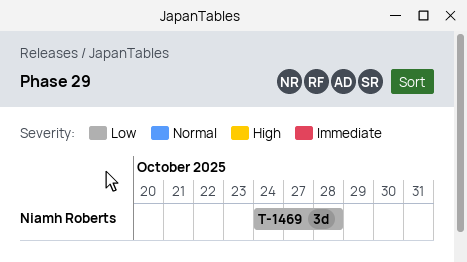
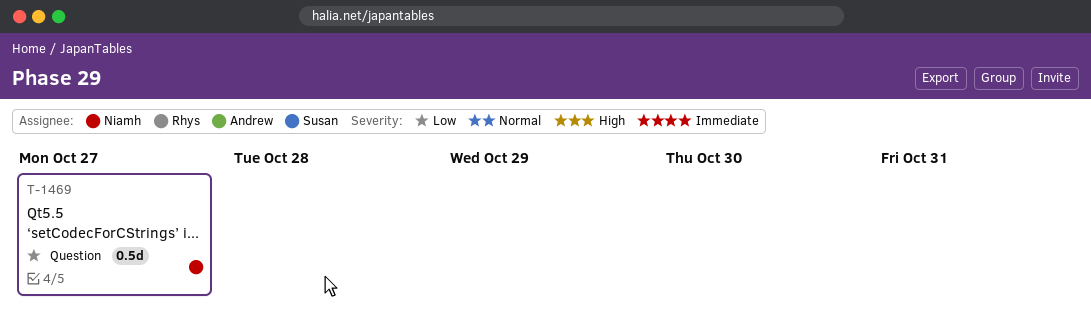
T-1469, estimate: 3d -> 0.5d
T-1469, due: Oct 28 -> Oct 27

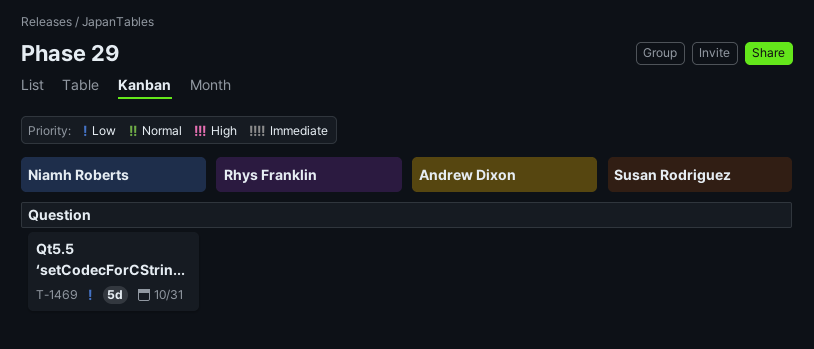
T-1469, estimate: 0.5d -> 5d
T-1469, due: Oct 27 -> Oct 31

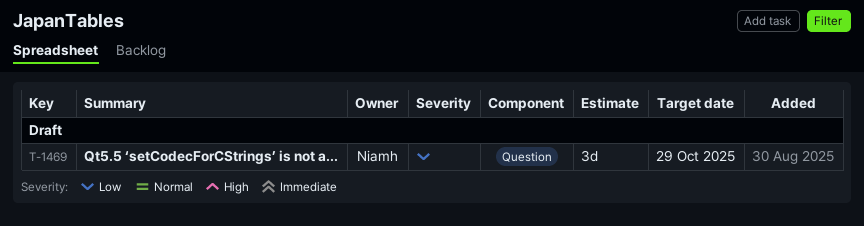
T-1469, estimate: 5d -> 3d
T-1469, due: Oct 31 -> Oct 29

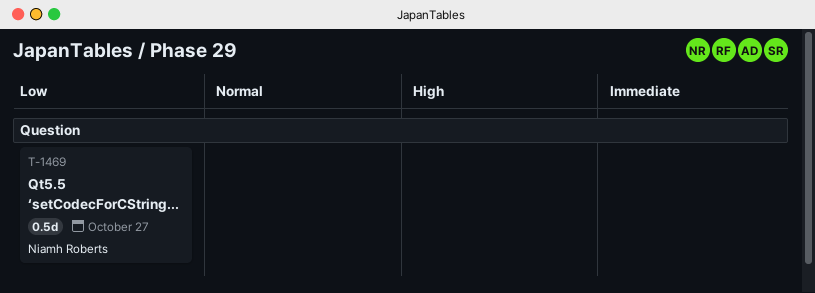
T-1469, estimate: 3d -> 0.5d
T-1469, due: Oct 29 -> Oct 27

